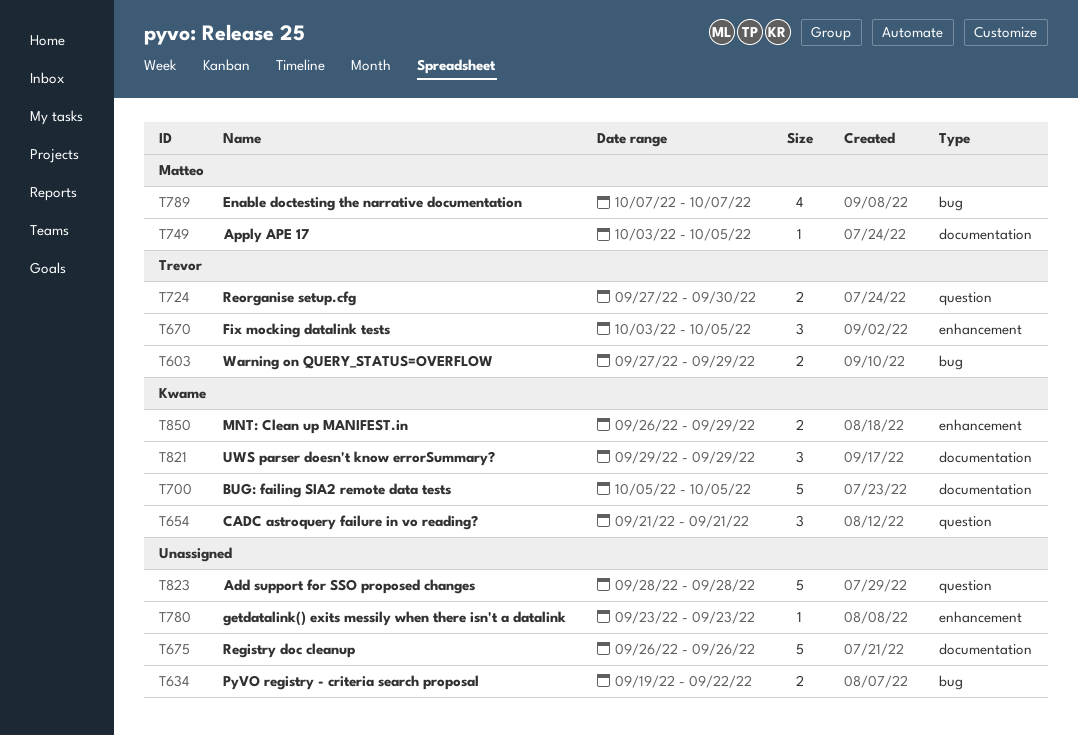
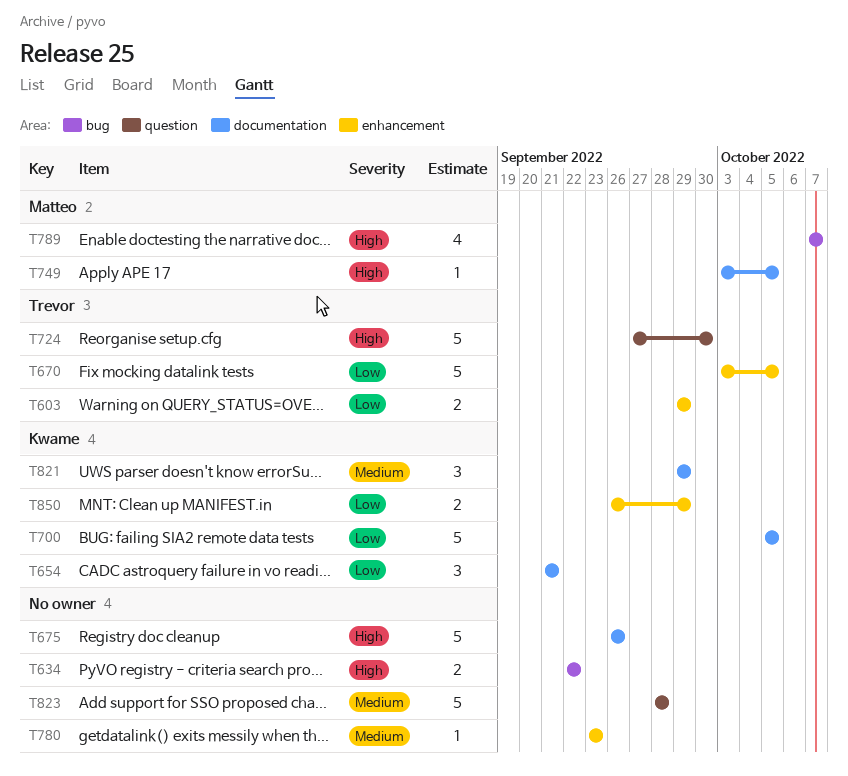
T603, label: bug -> enhancement
T603, start: Sep 27 -> Sep 29
T634, start: Sep 19 -> Sep 22
T654, label: question -> documentation
T670, estimate: 3 -> 5
T724, estimate: 2 -> 5

